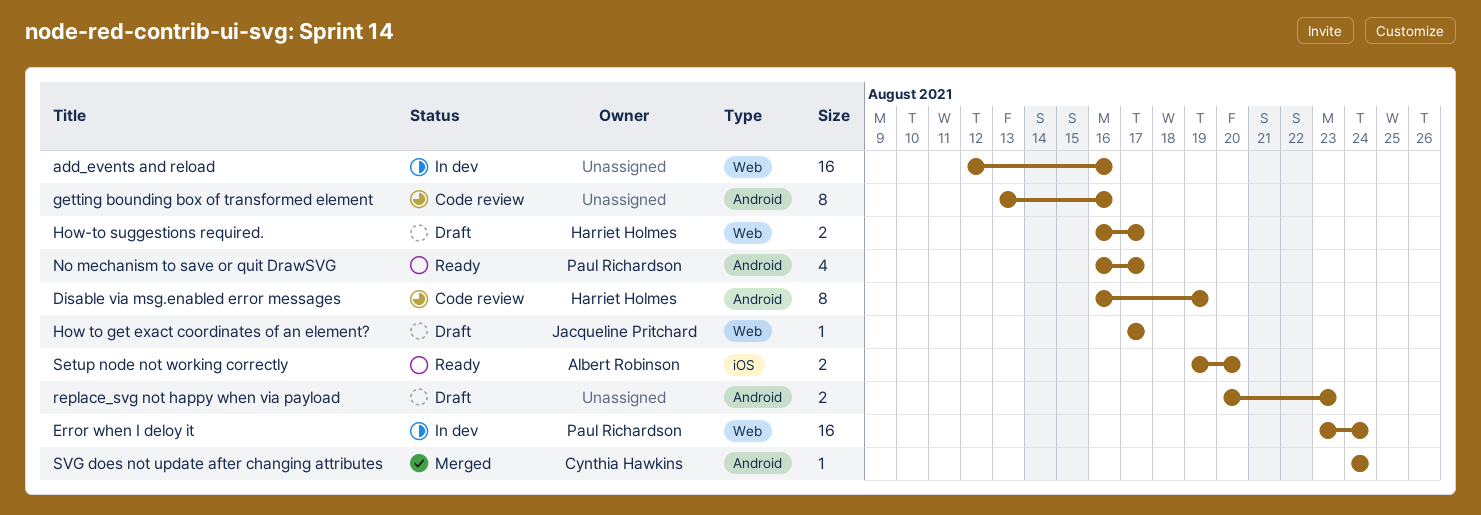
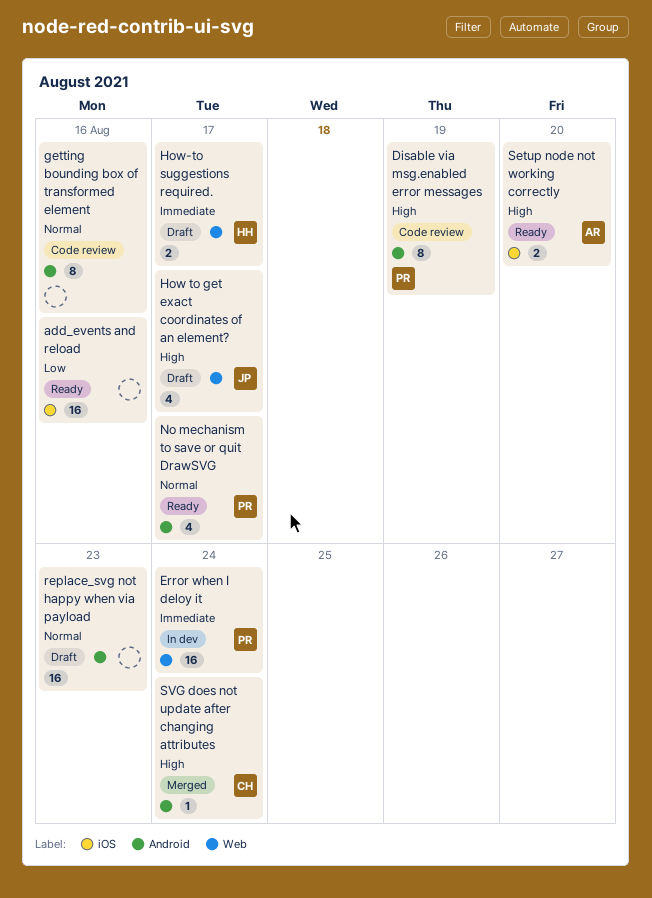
add_events and reload, status: In dev -> Ready
add_events and reload, label: Web -> iOS
Disable via msg.enabled error messages, owner: Harriet Holmes -> Paul Richardson
How to get exact coordinates of an element?, estimate: 1 -> 4
replace_svg not happy when via payload, estimate: 2 -> 16

